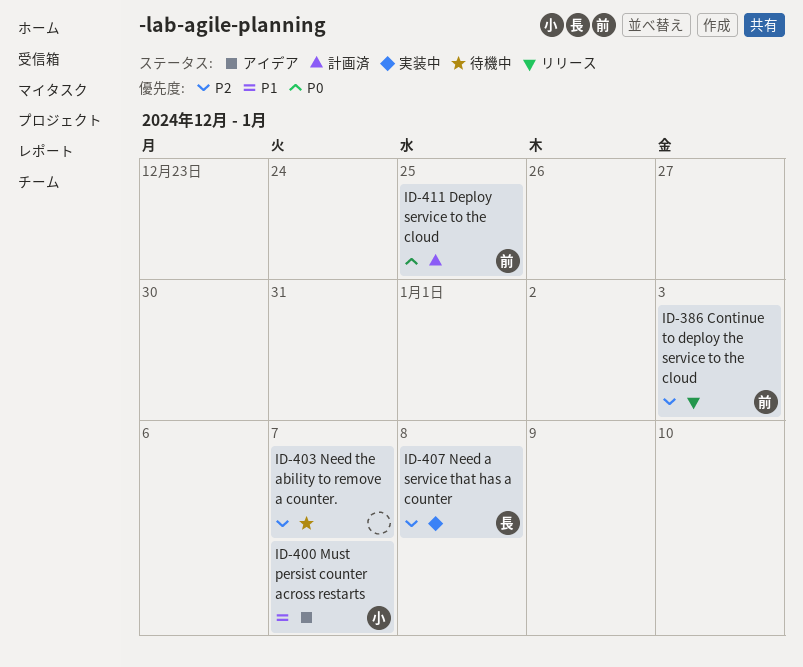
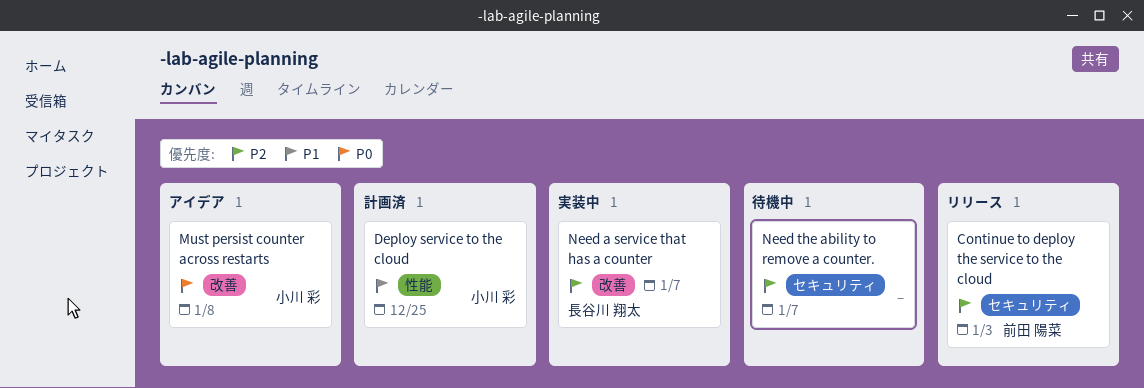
Deploy service to the cloud, owner: 前田 陽菜 -> 小川 彩
Deploy service to the cloud, priority: P0 -> P1
Must persist counter across restarts, priority: P1 -> P0
Must persist counter across restarts, due: Jan 7 -> Jan 8
Need a service that has a counter, due: Jan 8 -> Jan 7

